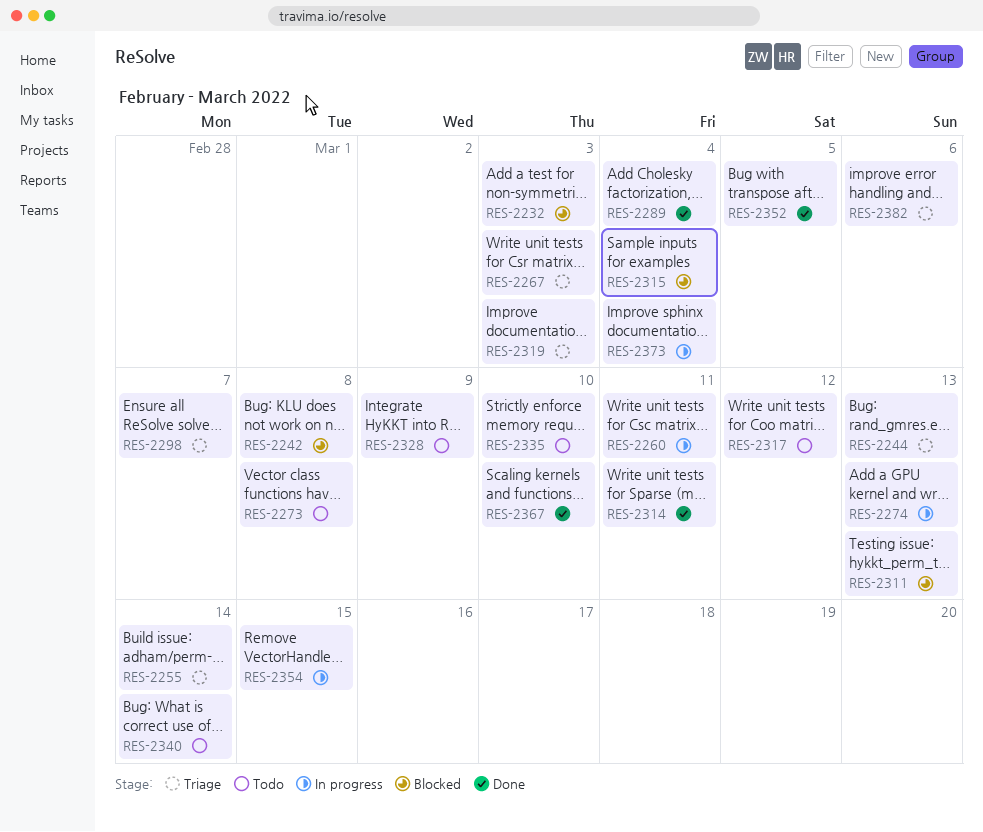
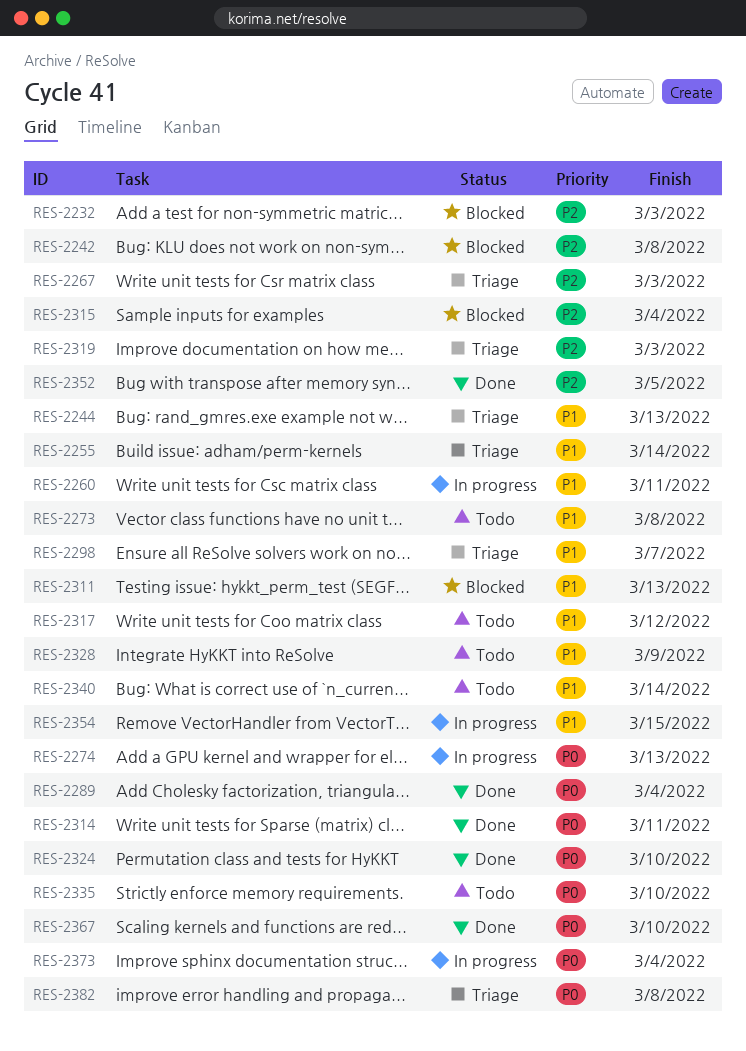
RES-2324: none -> present
RES-2382, due: Mar 6 -> Mar 8

